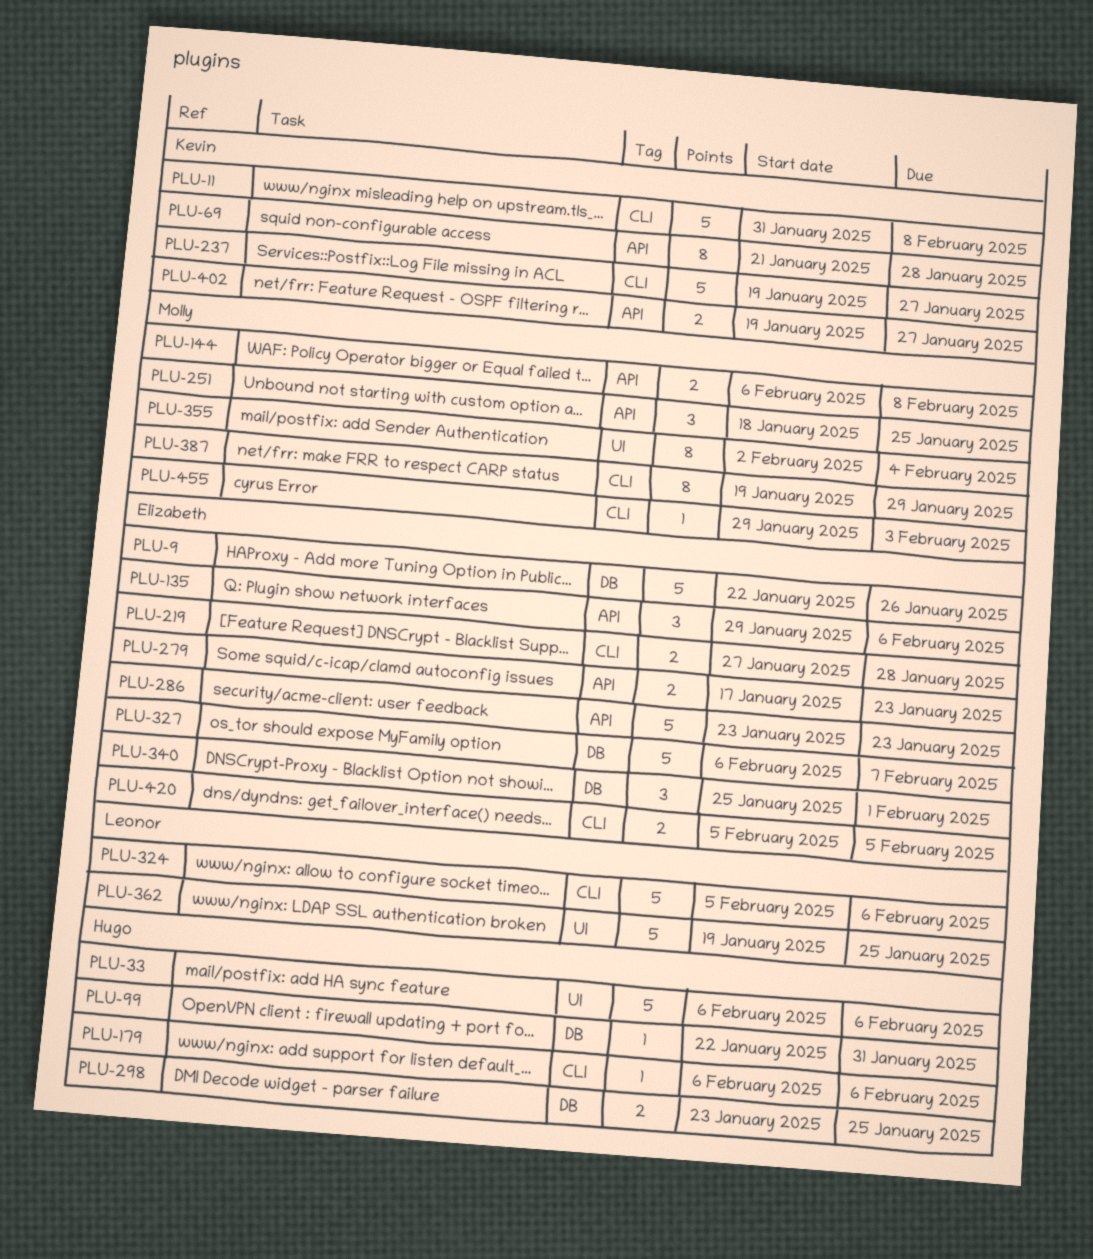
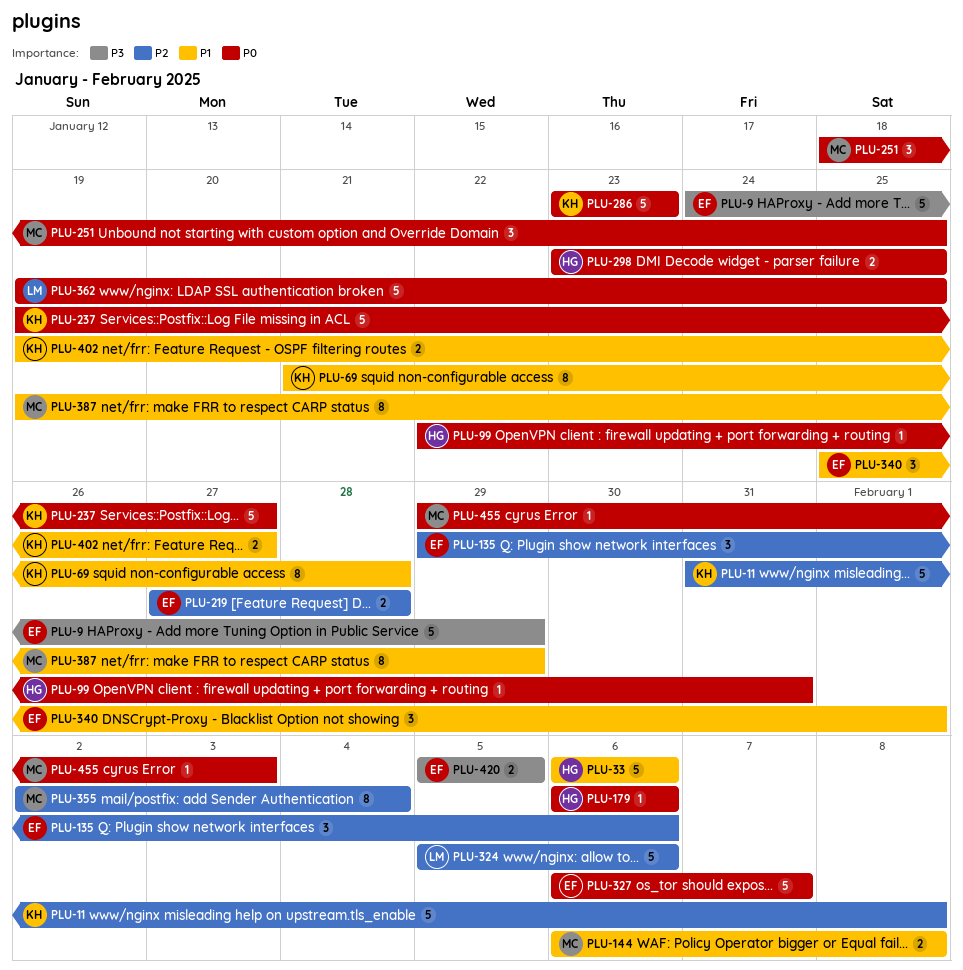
PLU-9, start: Jan 22 -> Jan 24
PLU-9, due: Jan 26 -> Jan 29
PLU-279: present -> none
PLU-286, owner: Elizabeth -> Kevin

